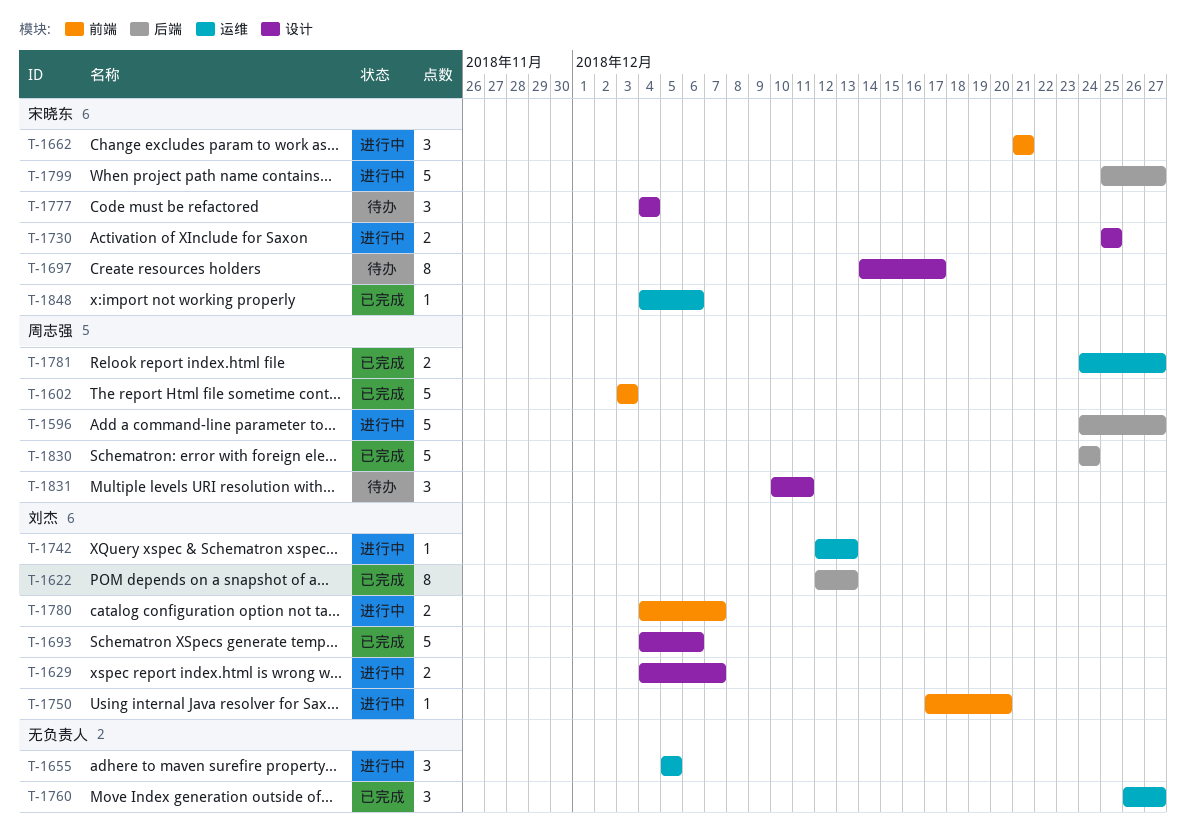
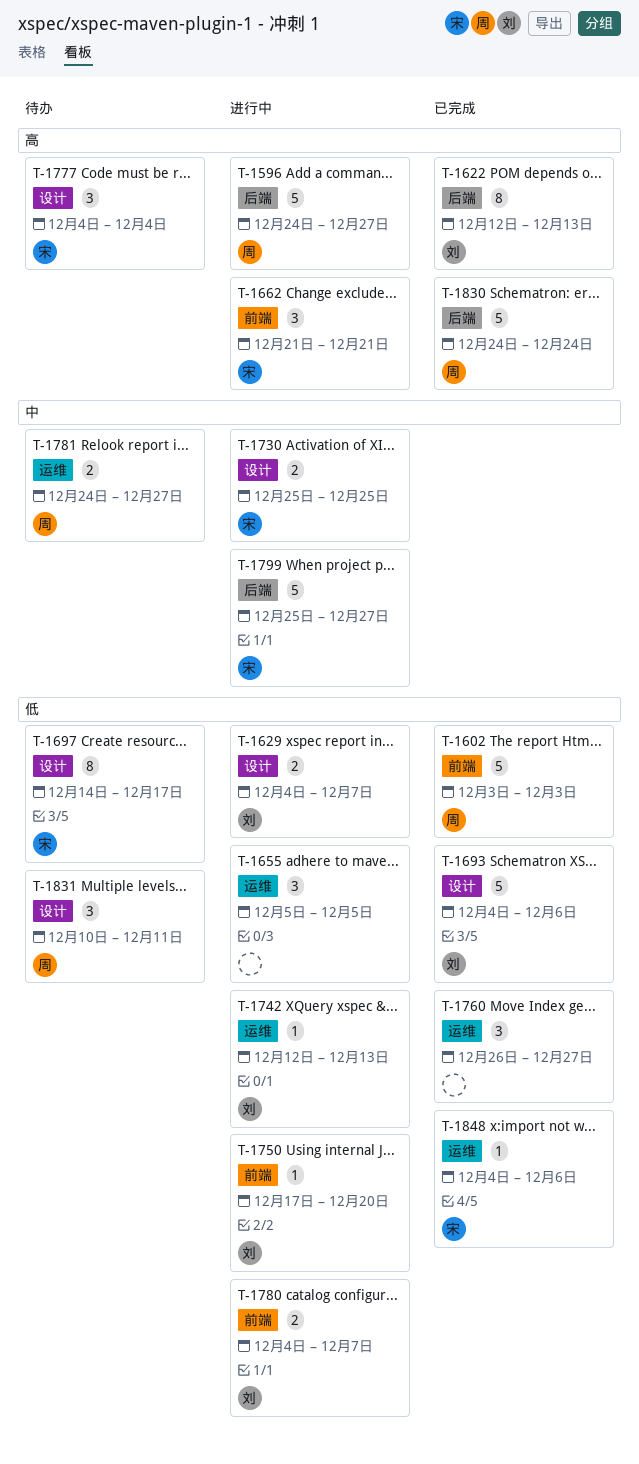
T-1781, status: 已完成 -> 待办

